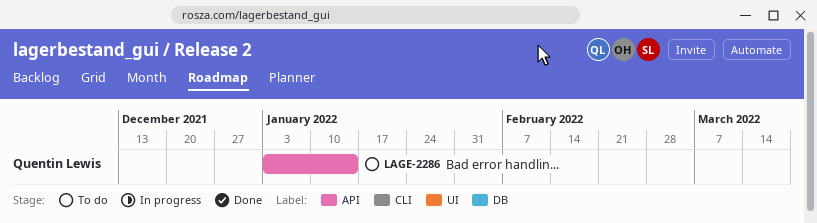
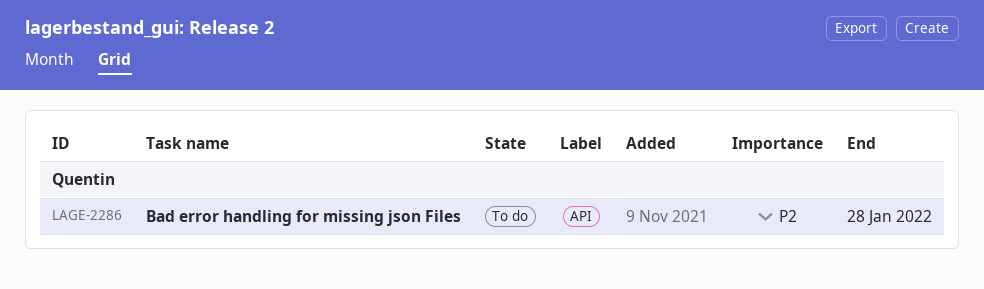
LAGE-2286, due: Jan 14 -> Jan 28

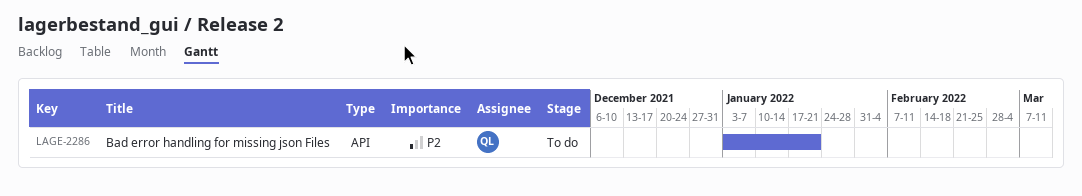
LAGE-2286, due: Jan 28 -> Jan 21

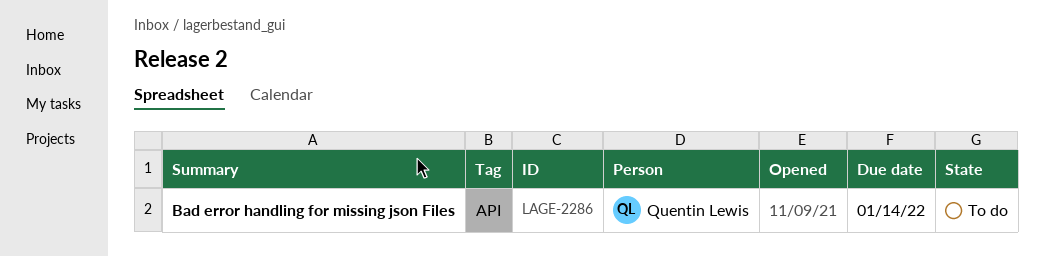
LAGE-2286, due: Jan 21 -> Jan 14

